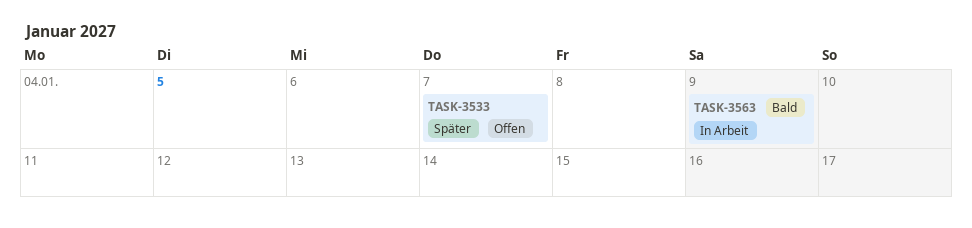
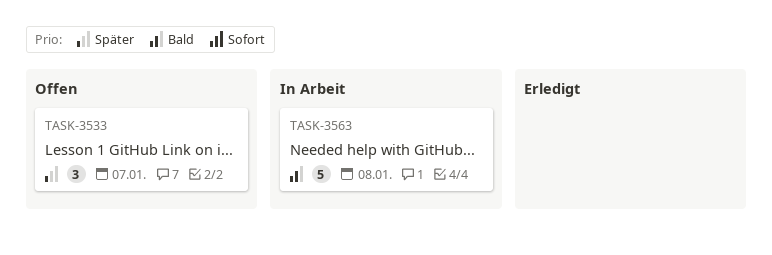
TASK-3563, due: Jan 9 -> Jan 8

